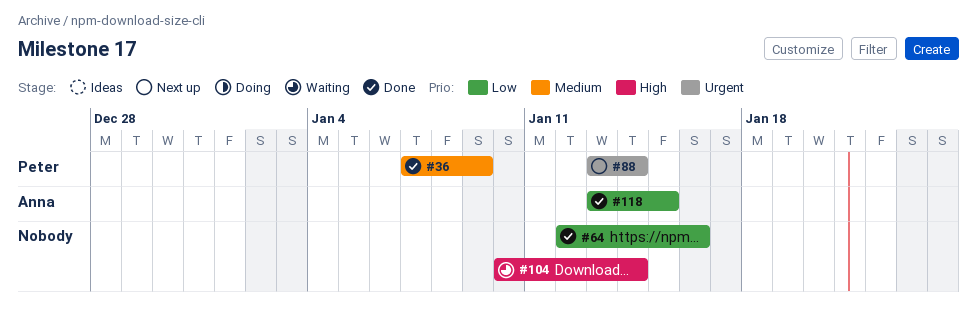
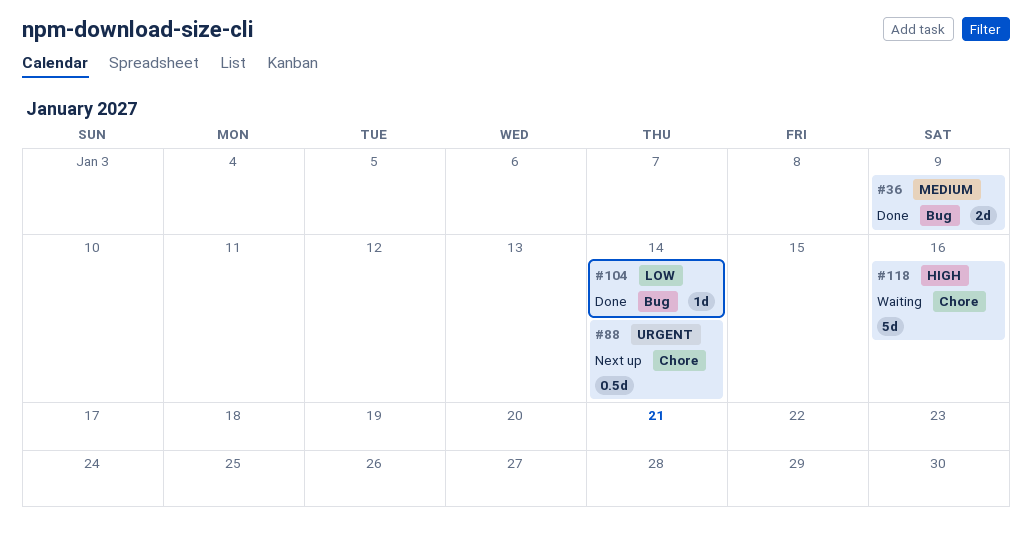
#64: present -> none
#104, status: Waiting -> Done
#104, priority: High -> Low
#118, status: Done -> Waiting
#118, priority: Low -> High
#118, due: Jan 15 -> Jan 16

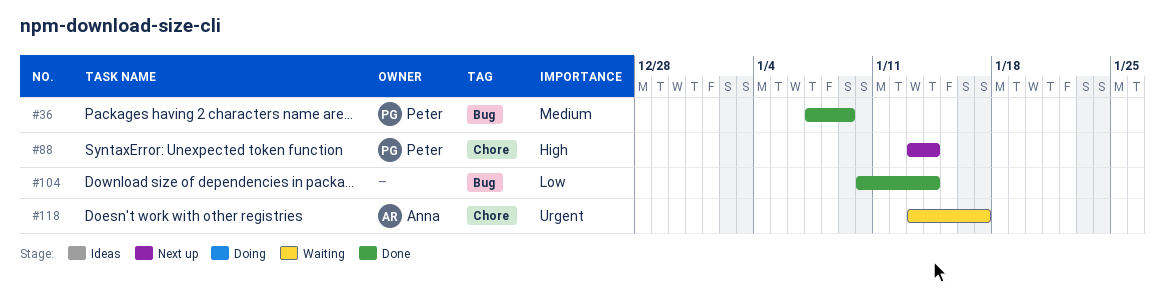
#88, priority: Urgent -> High
#118, priority: High -> Urgent
#118, due: Jan 16 -> Jan 17

